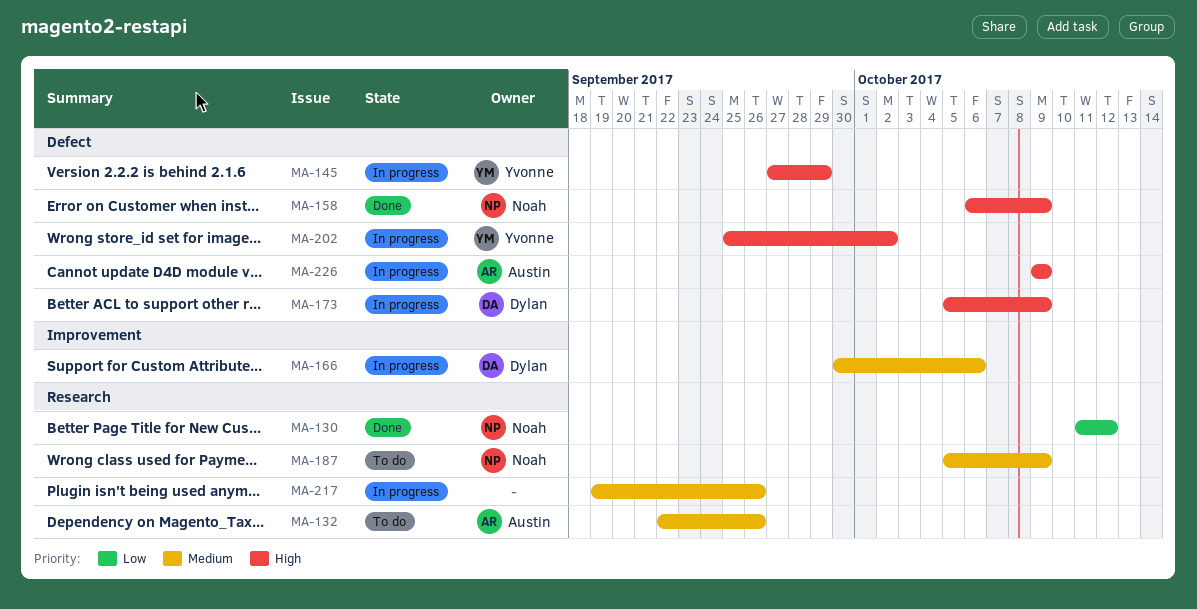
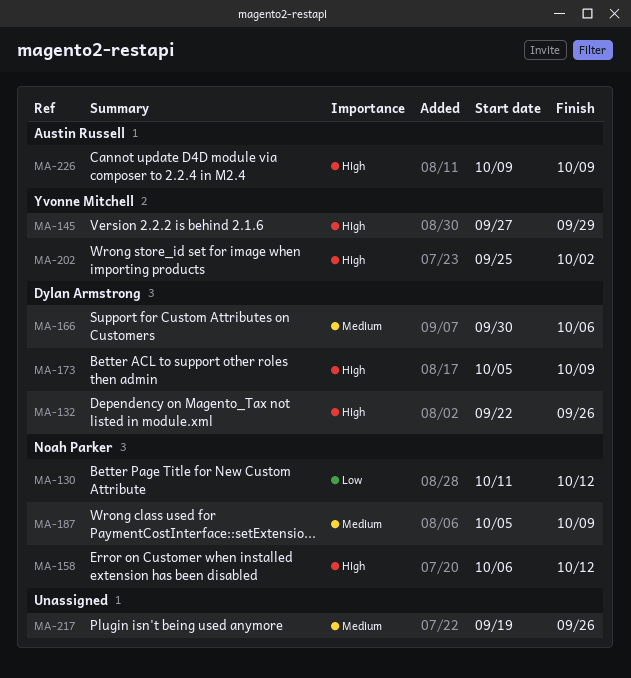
MA-132, owner: Austin Russell -> Dylan Armstrong
MA-132, priority: Medium -> High
MA-158, due: Oct 9 -> Oct 12

